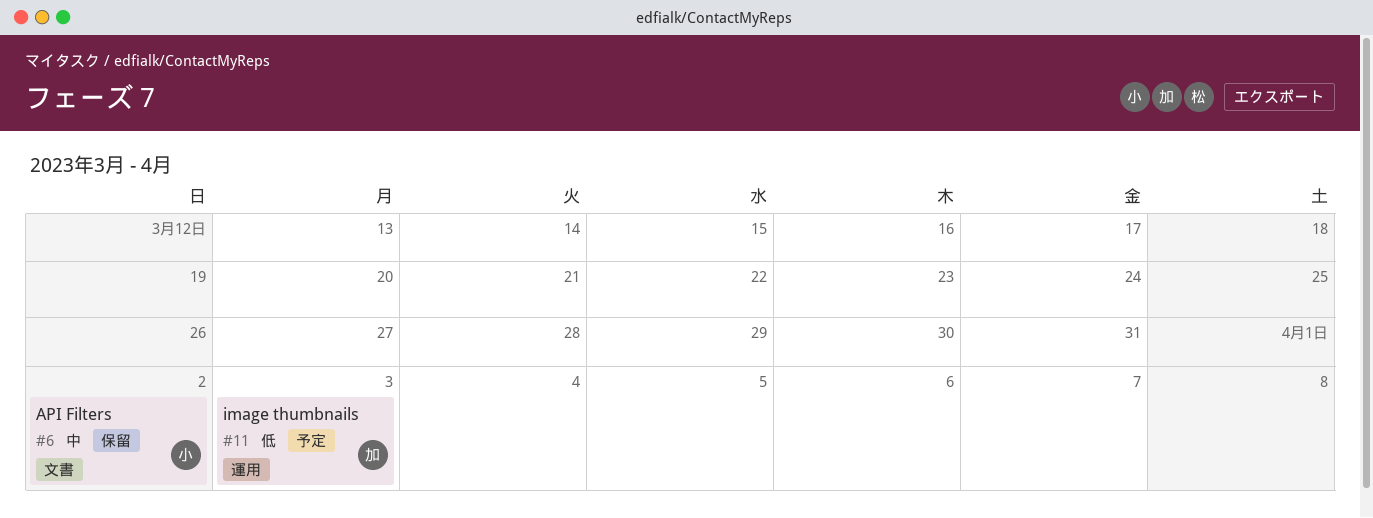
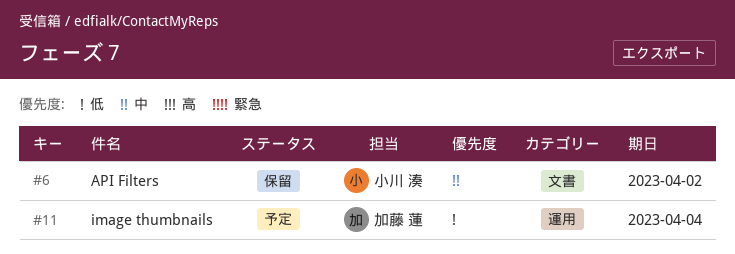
#11, due: Apr 3 -> Apr 4

